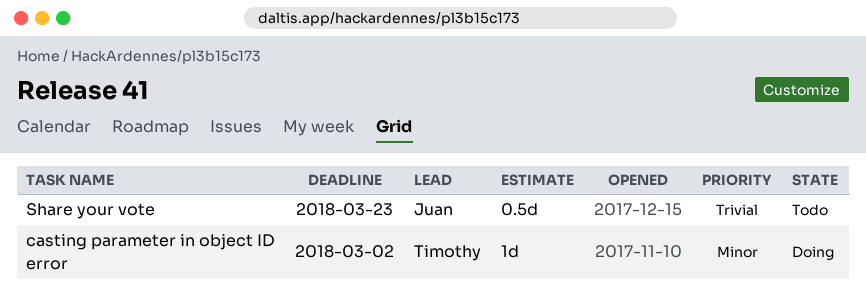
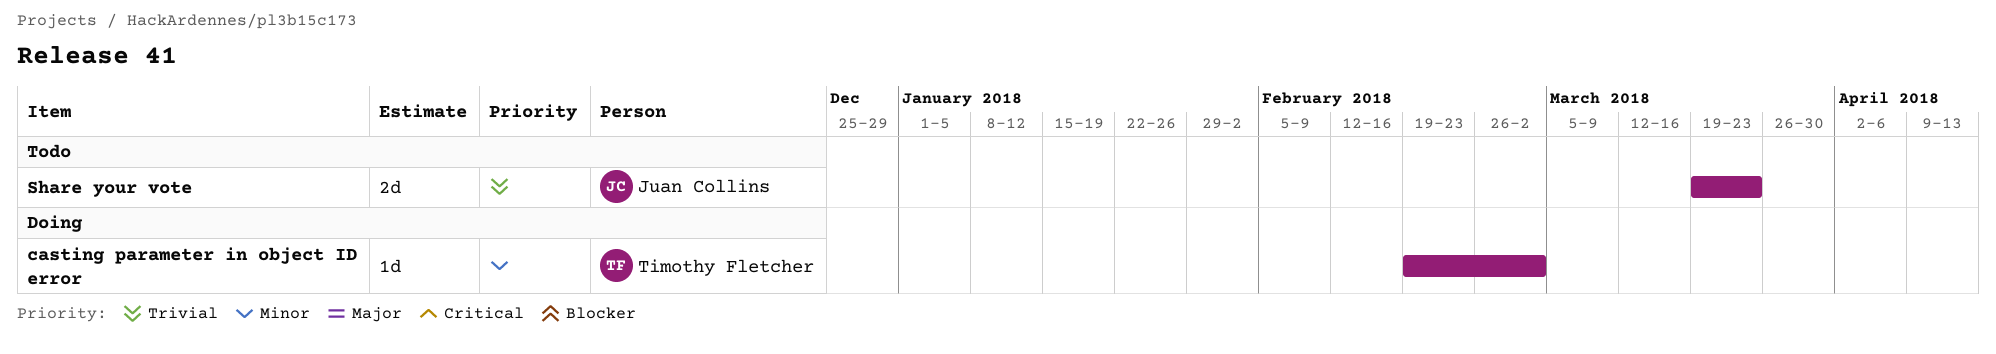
Share your vote, estimate: 0.5d -> 2d

